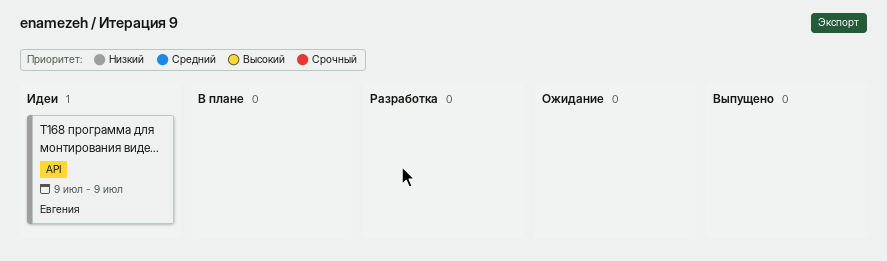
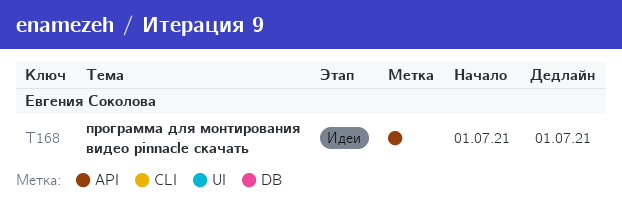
T168, start: Jul 9 -> Jul 1
T168, due: Jul 9 -> Jul 1

